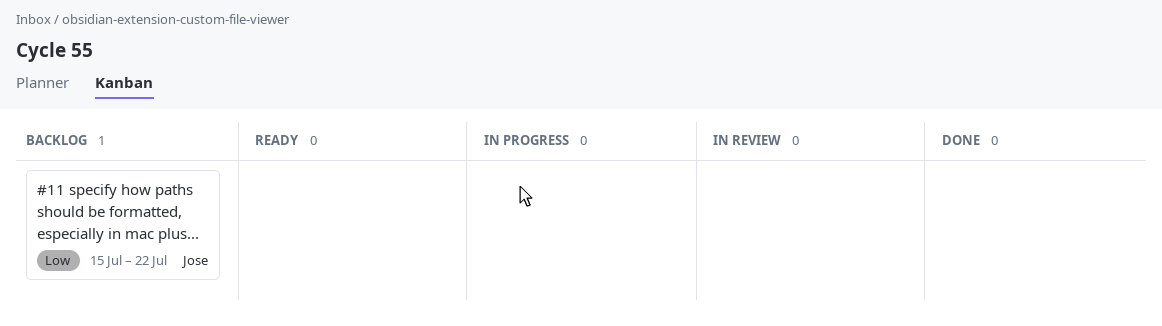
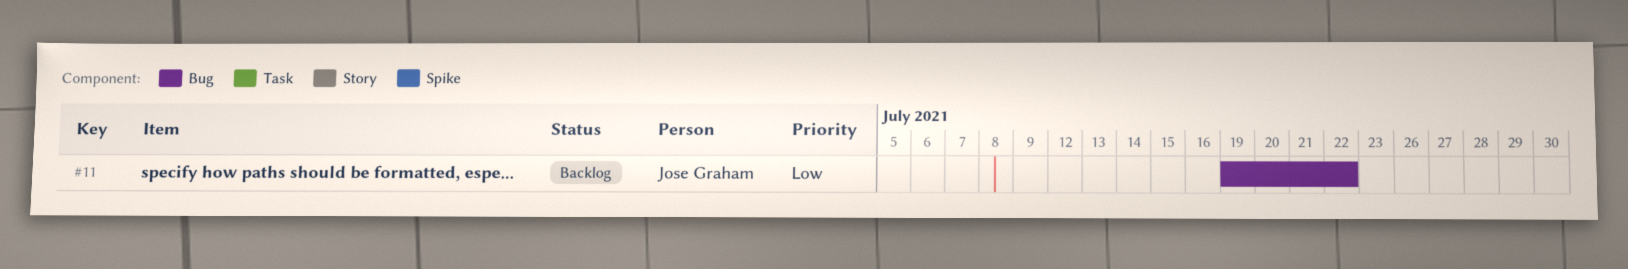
#11, start: Jul 15 -> Jul 19

